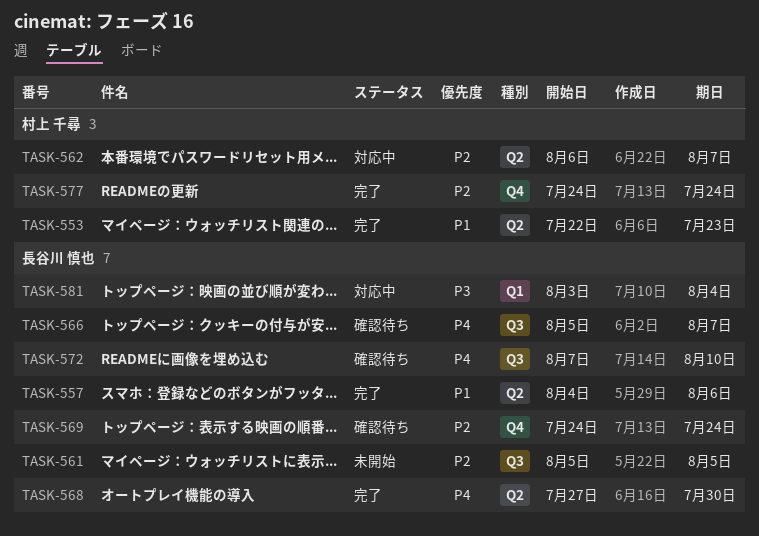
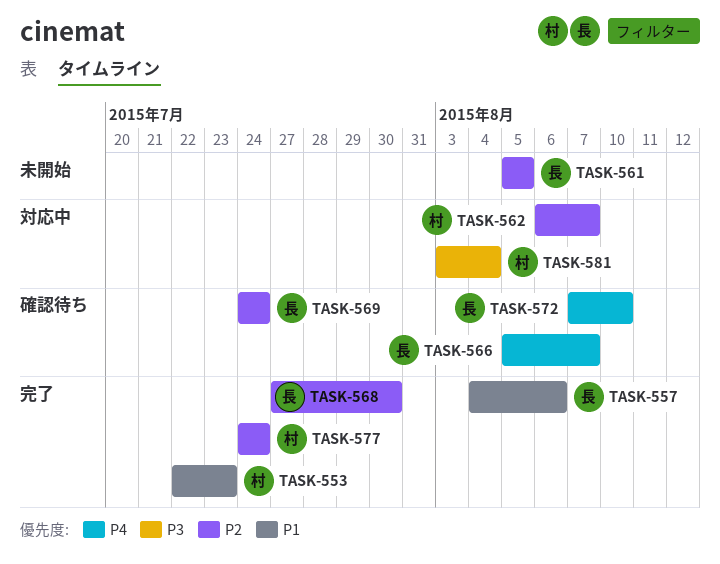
TASK-568, priority: P4 -> P2
TASK-581, owner: 長谷川 慎也 -> 村上 千尋

